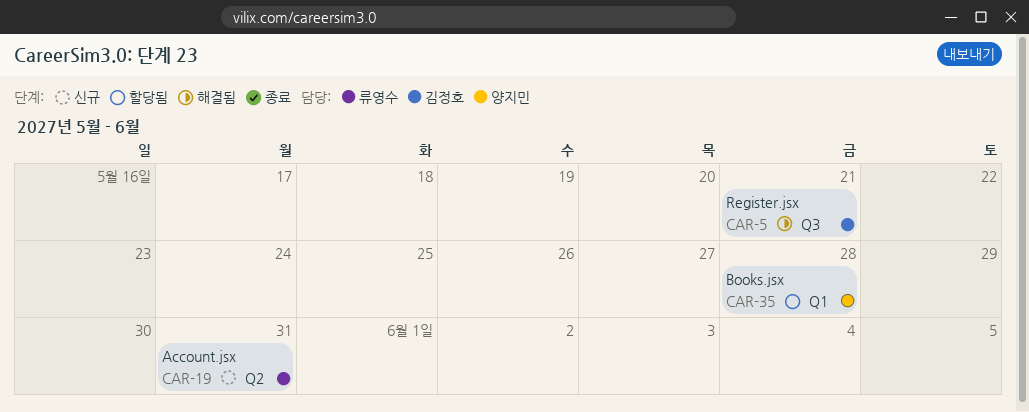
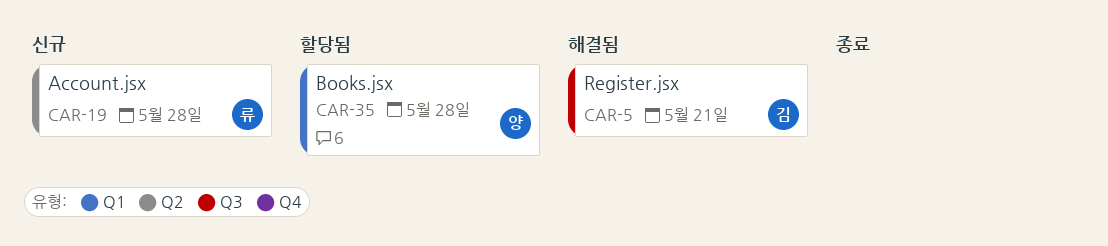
CAR-19, due: May 31 -> May 28

